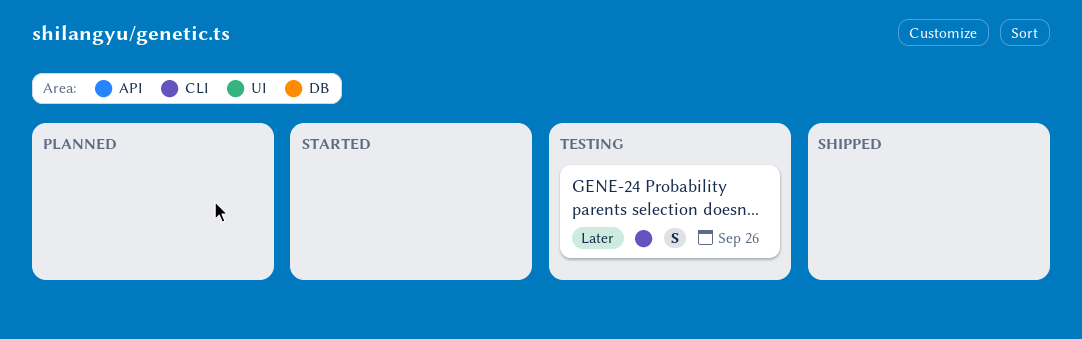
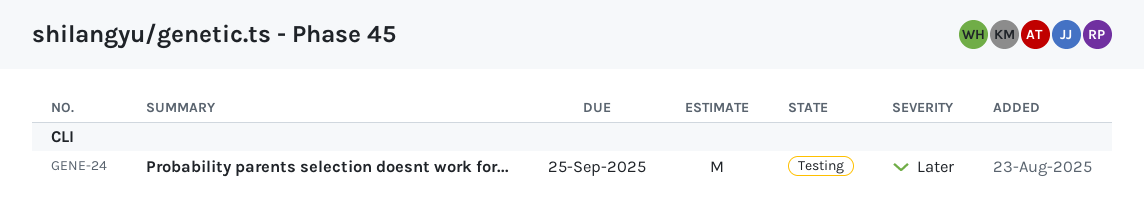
GENE-24, estimate: S -> M
GENE-24, due: Sep 26 -> Sep 25

